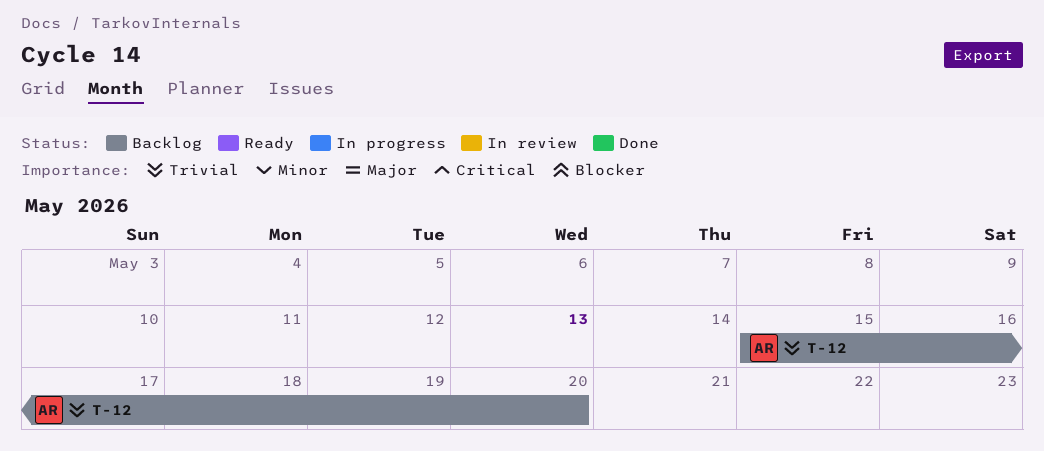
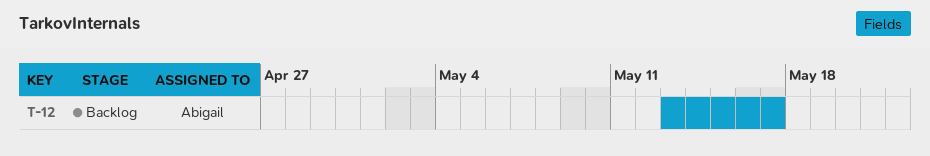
T-12, start: May 15 -> May 13
T-12, due: May 20 -> May 17

